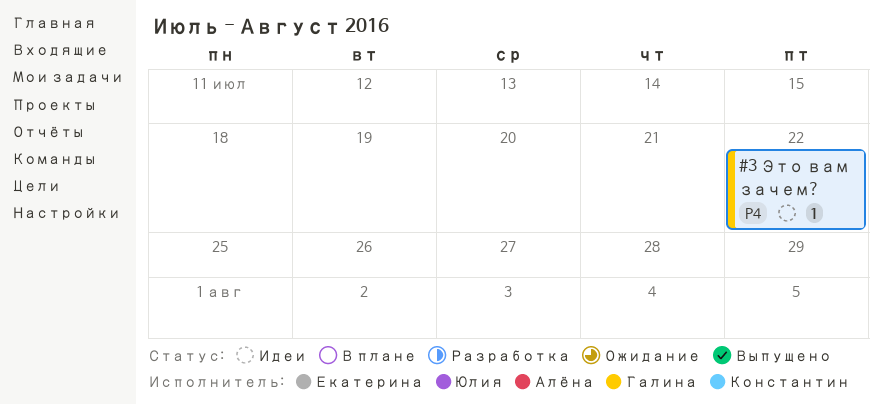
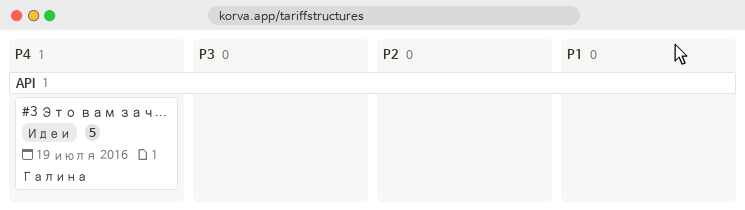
#3, estimate: 1 -> 5
#3, due: Jul 22 -> Jul 19

